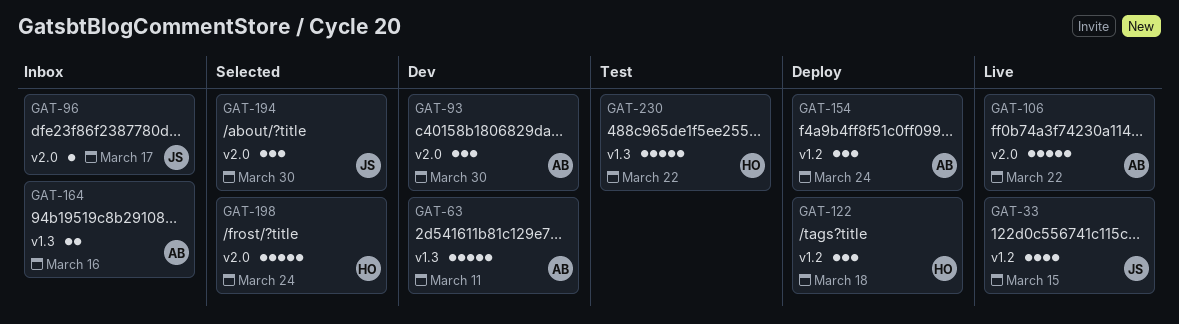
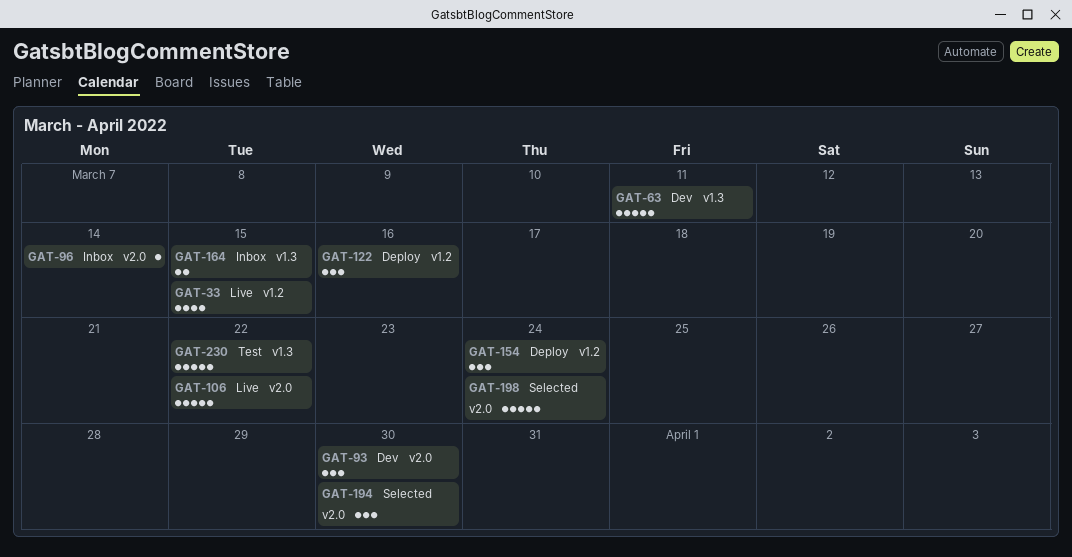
GAT-96, due: Mar 17 -> Mar 14
GAT-122, due: Mar 18 -> Mar 16
GAT-164, due: Mar 16 -> Mar 15

